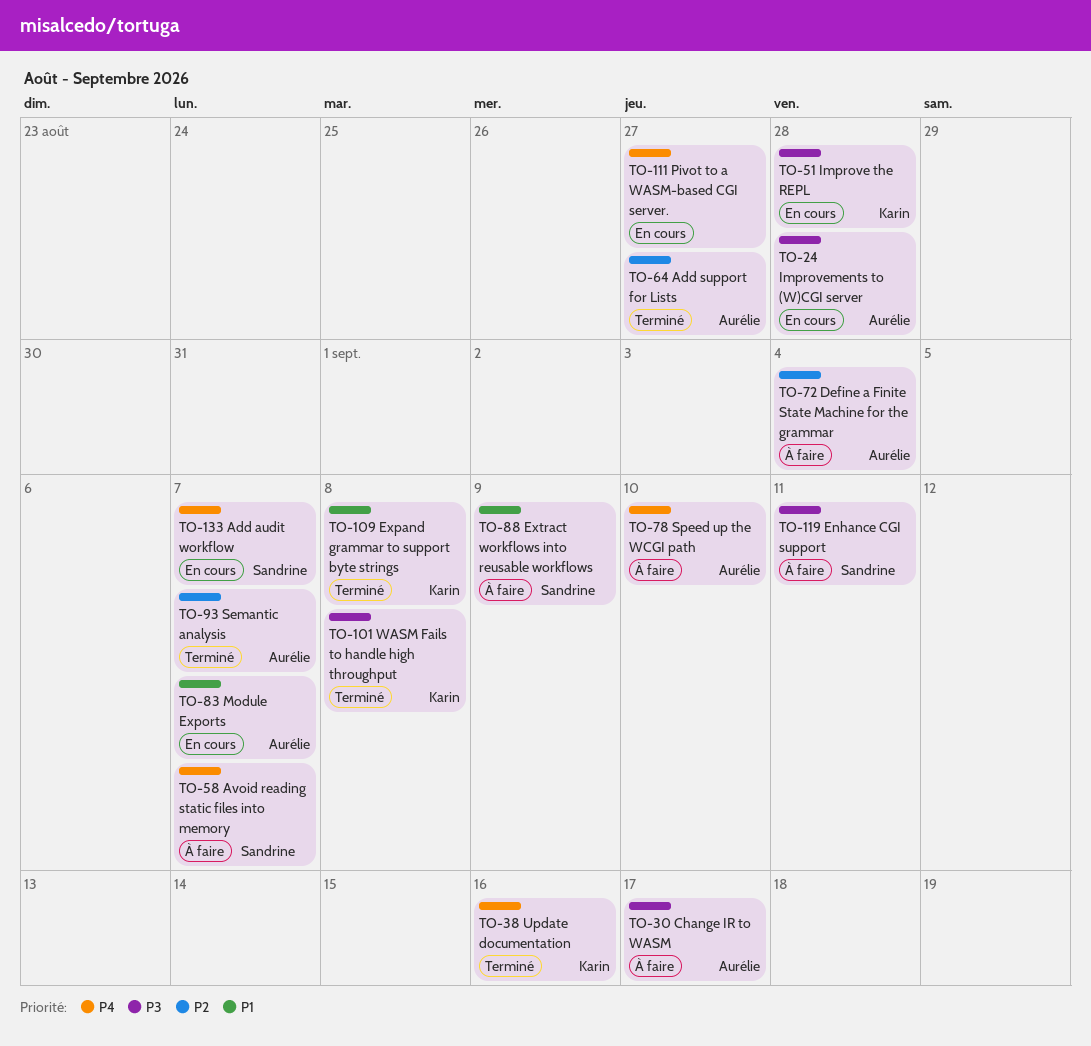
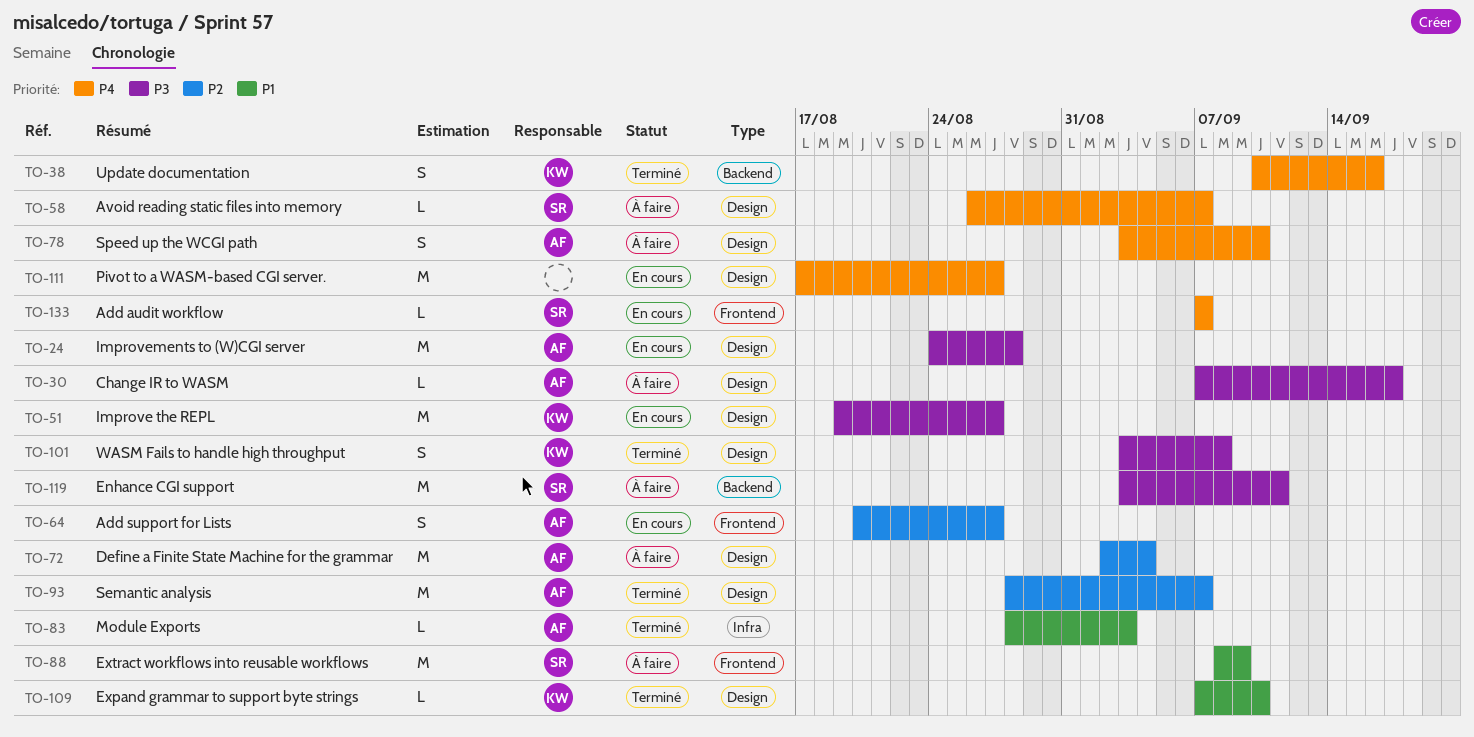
TO-51, due: Aug 28 -> Aug 27
TO-64, status: Terminé -> En cours
TO-83, status: En cours -> Terminé
TO-83, due: Sep 7 -> Sep 3
TO-109, due: Sep 8 -> Sep 10

